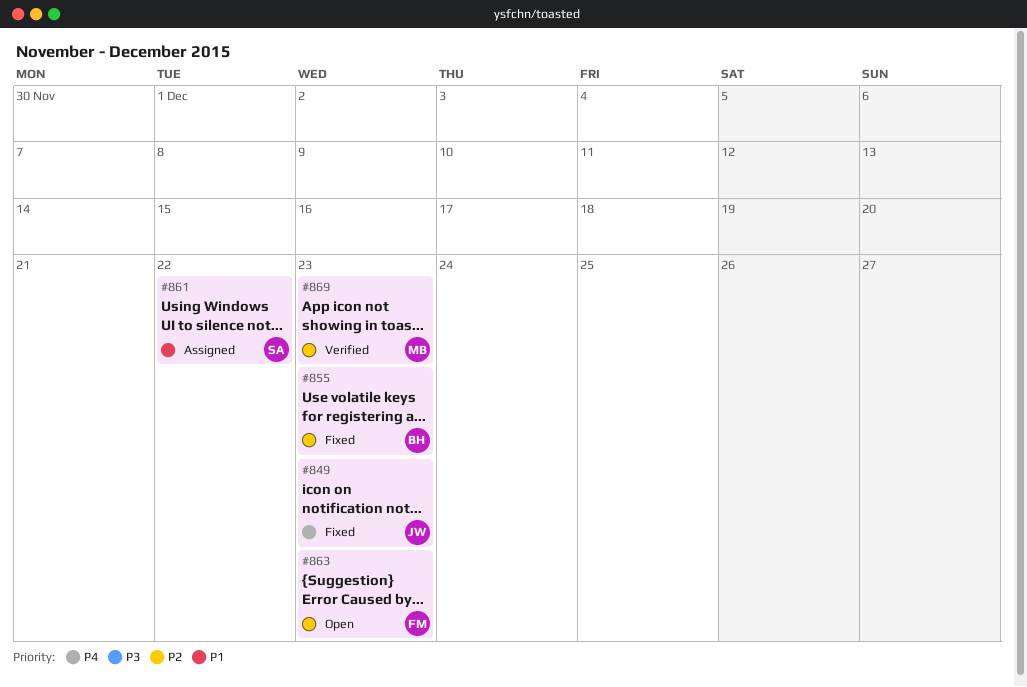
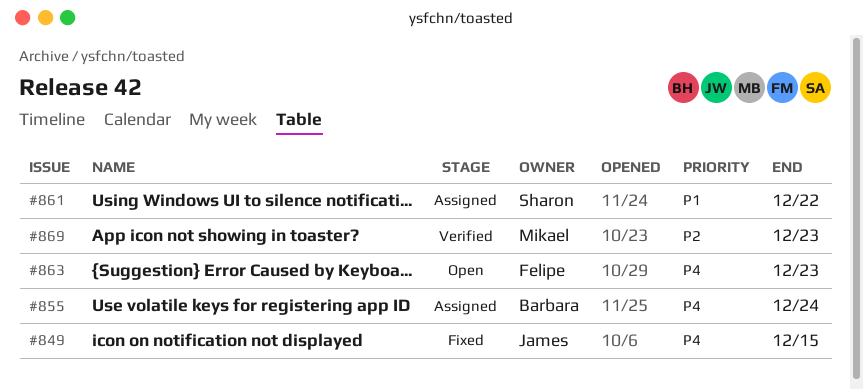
#849, due: Dec 23 -> Dec 15
#855, status: Fixed -> Assigned
#855, priority: P2 -> P4
#855, due: Dec 23 -> Dec 24
#863, priority: P2 -> P4

